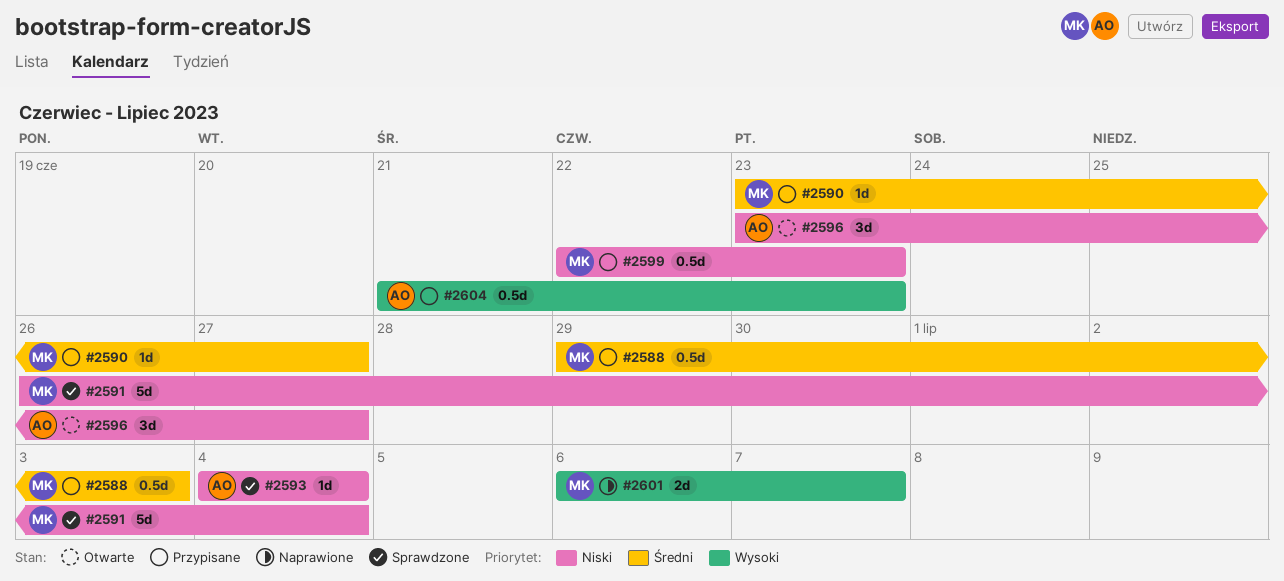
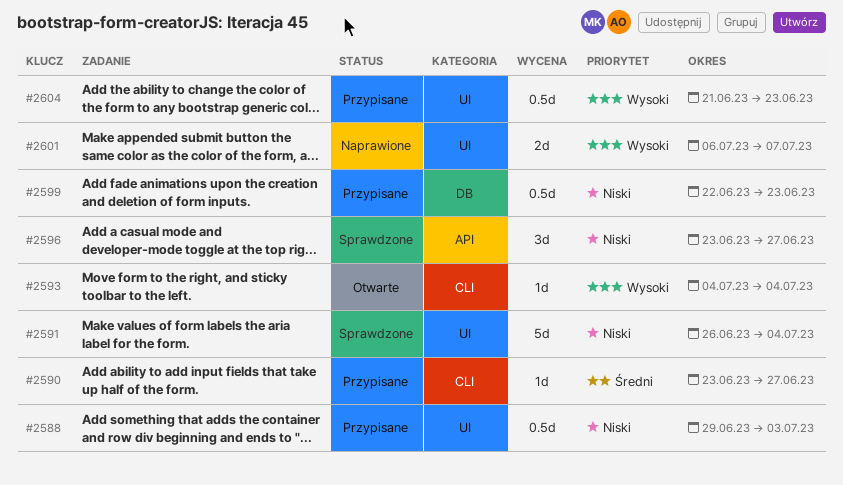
#2588, priority: Średni -> Niski
#2593, status: Sprawdzone -> Otwarte
#2593, priority: Niski -> Wysoki
#2596, status: Otwarte -> Sprawdzone

